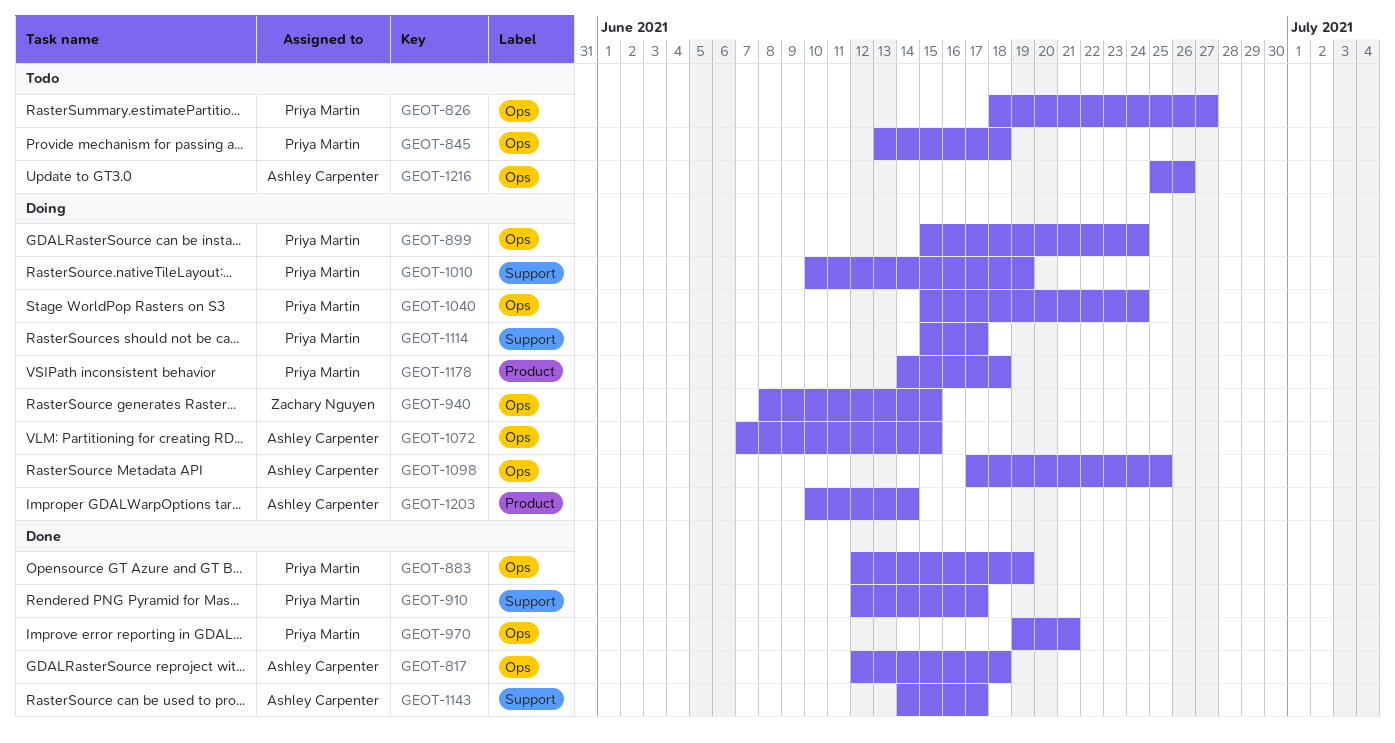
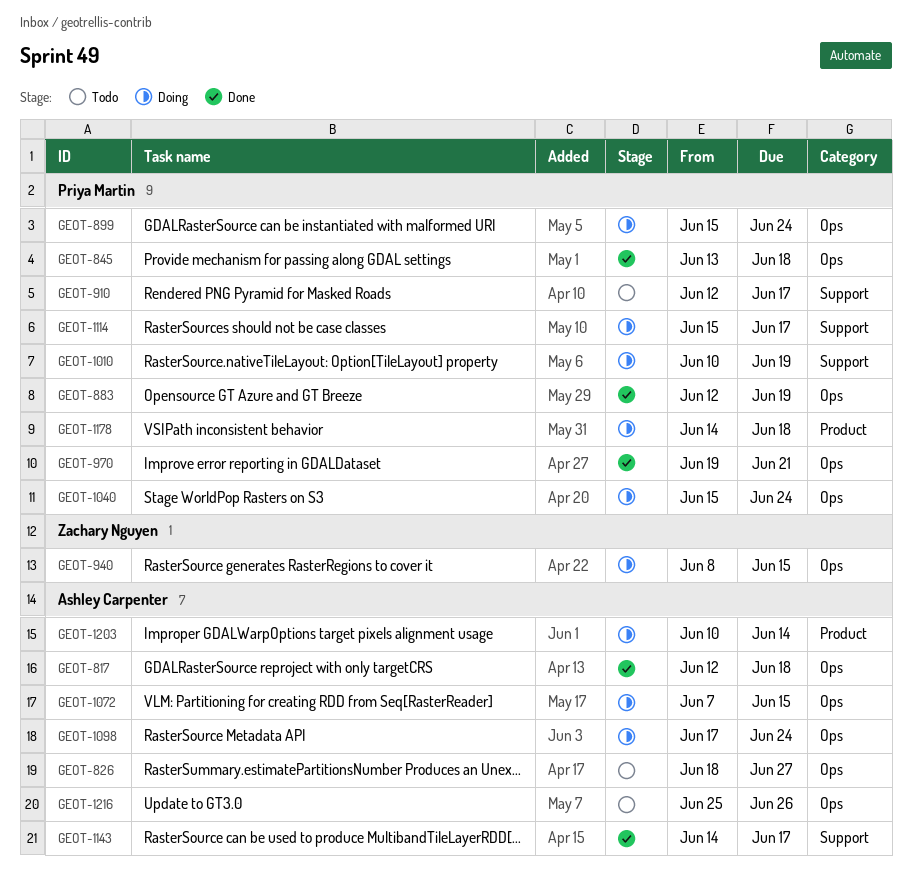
GEOT-826, owner: Priya Martin -> Ashley Carpenter
GEOT-845, status: Todo -> Done
GEOT-910, status: Done -> Todo
GEOT-1098, due: Jun 25 -> Jun 24

